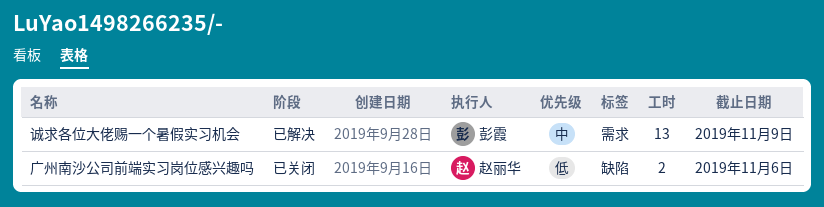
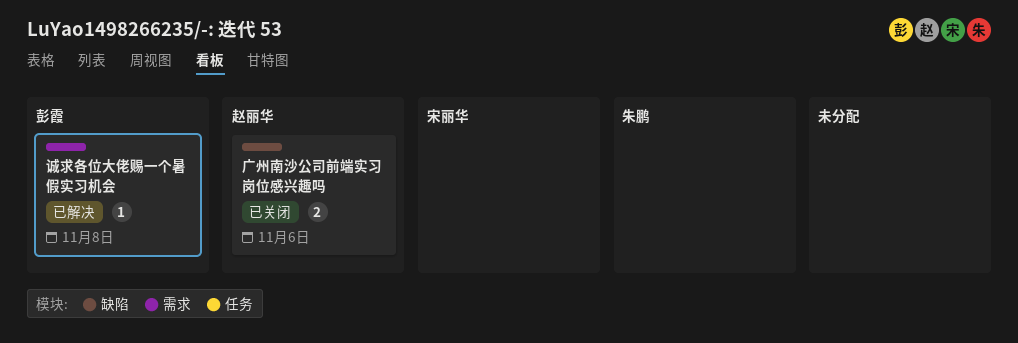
诚求各位大佬赐一个暑假实习机会, estimate: 13 -> 1
诚求各位大佬赐一个暑假实习机会, due: Nov 9 -> Nov 8

